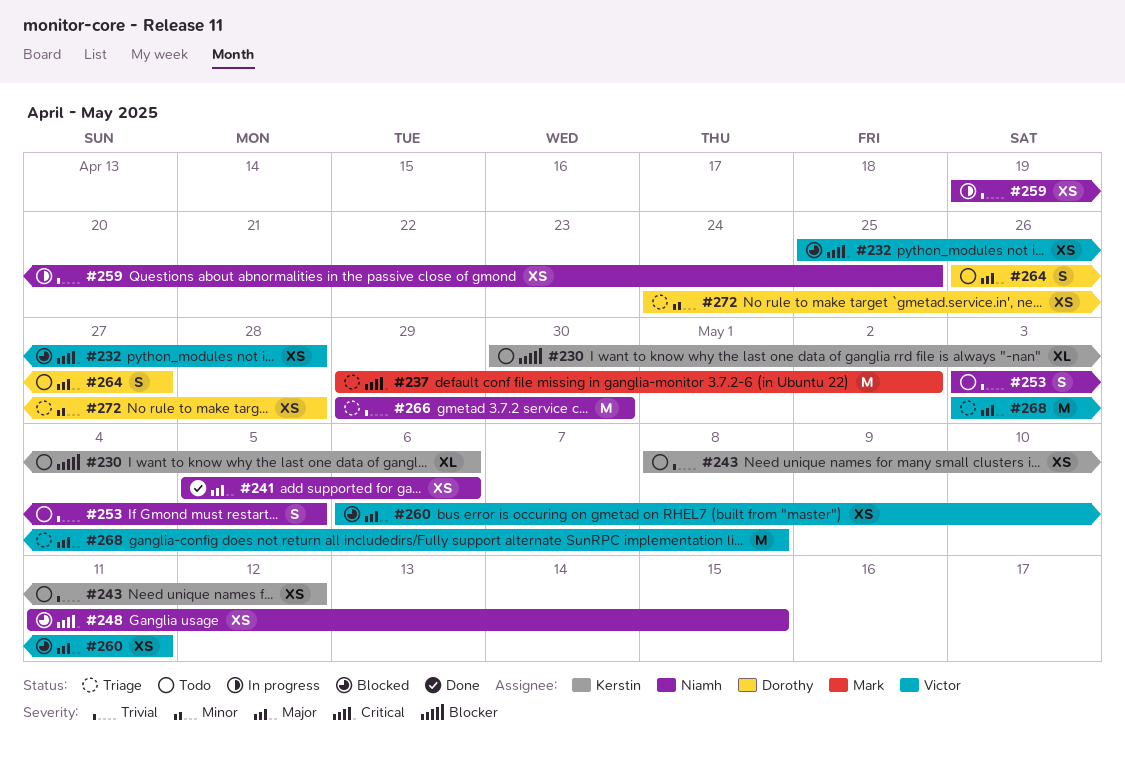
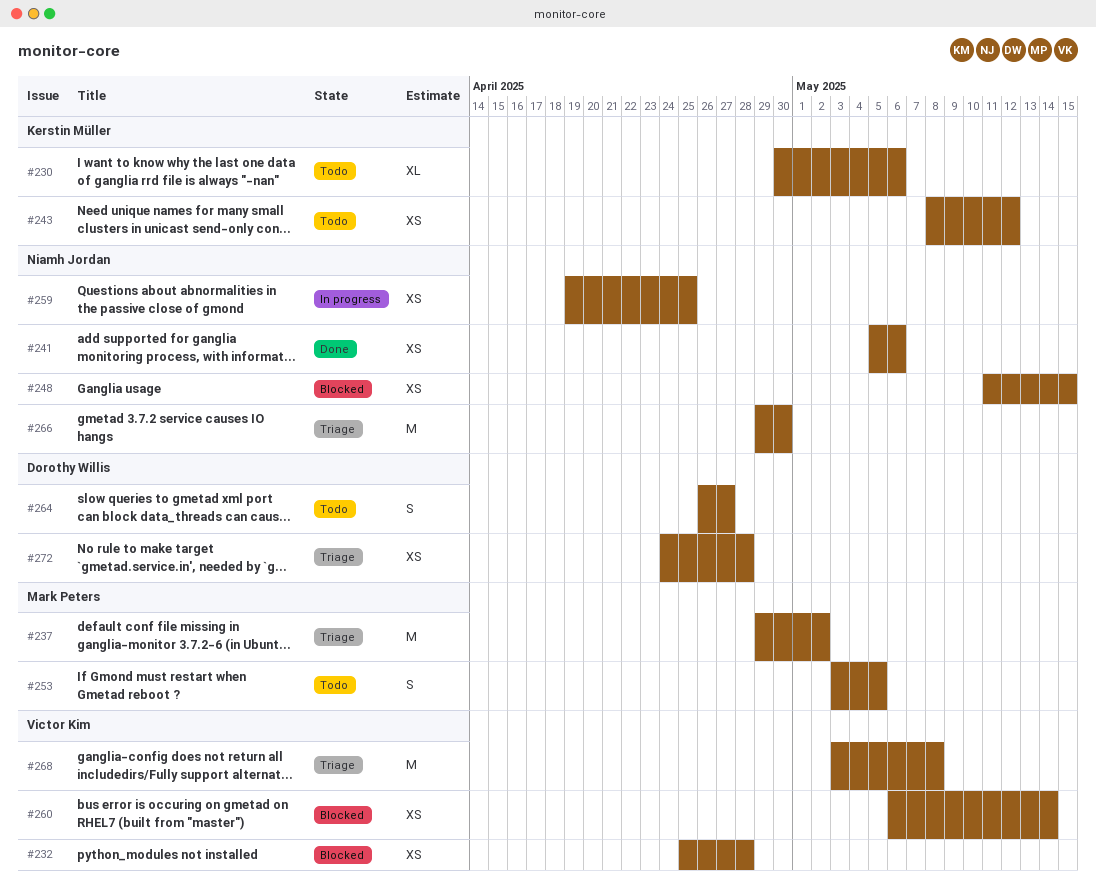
#253, owner: Niamh Jordan -> Mark Peters
#260, due: May 11 -> May 14

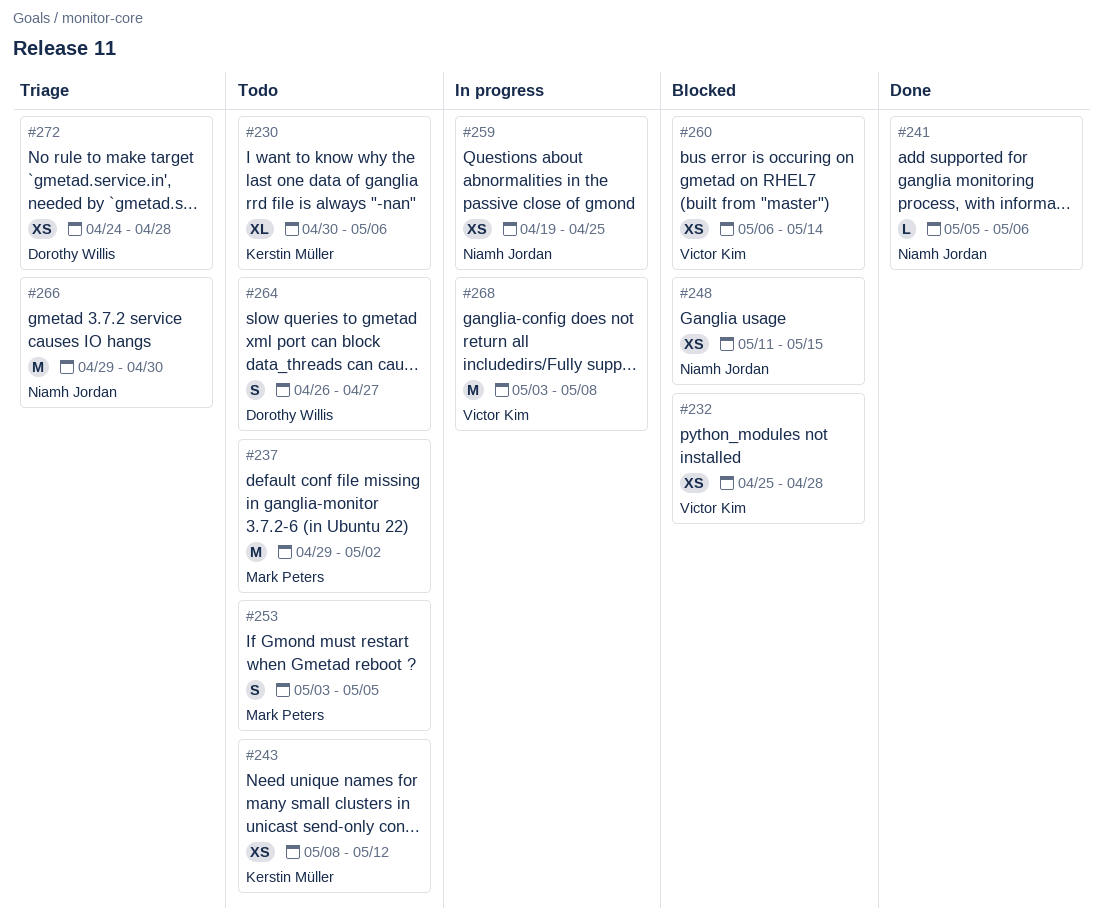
#237, status: Triage -> Todo
#241, estimate: XS -> L
#268, status: Triage -> In progress

